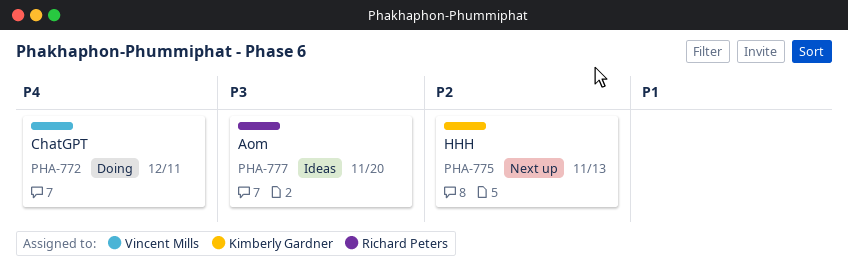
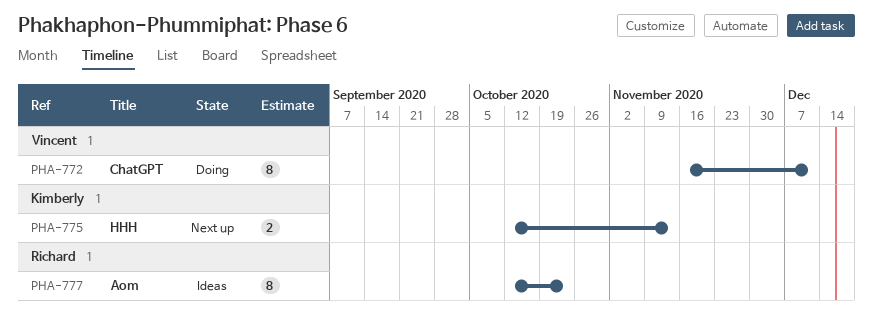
PHA-777, due: Nov 20 -> Oct 23

